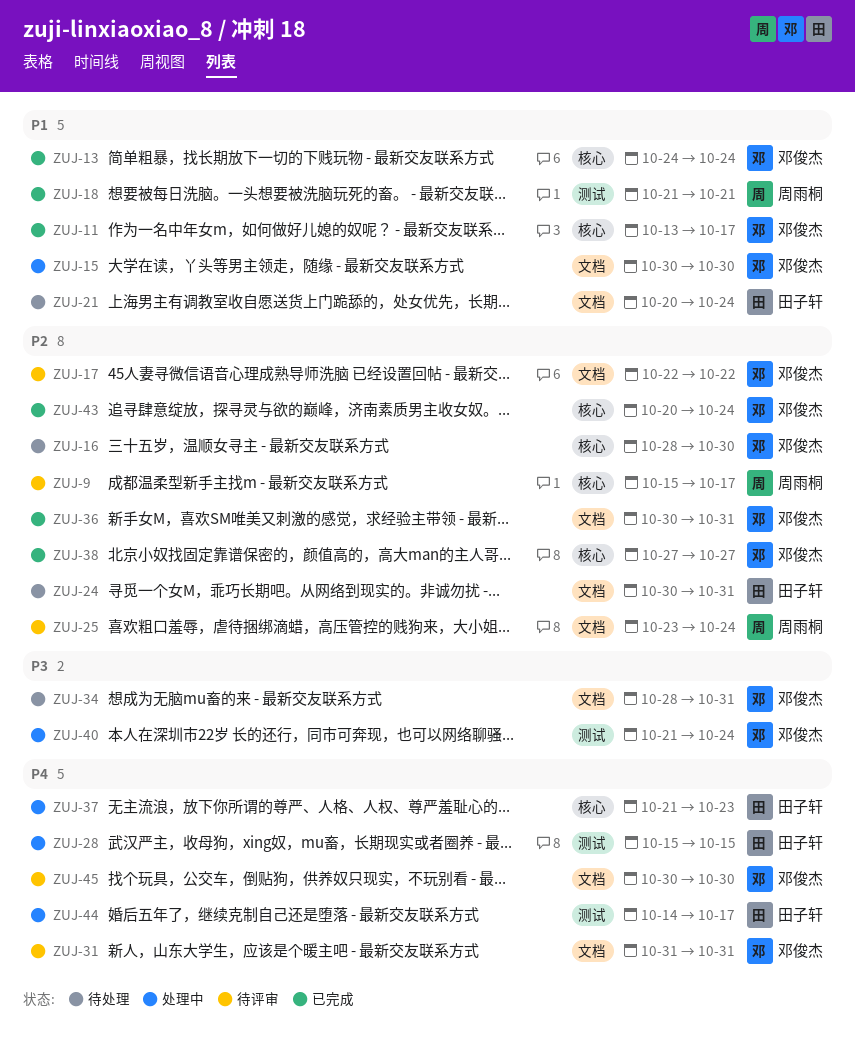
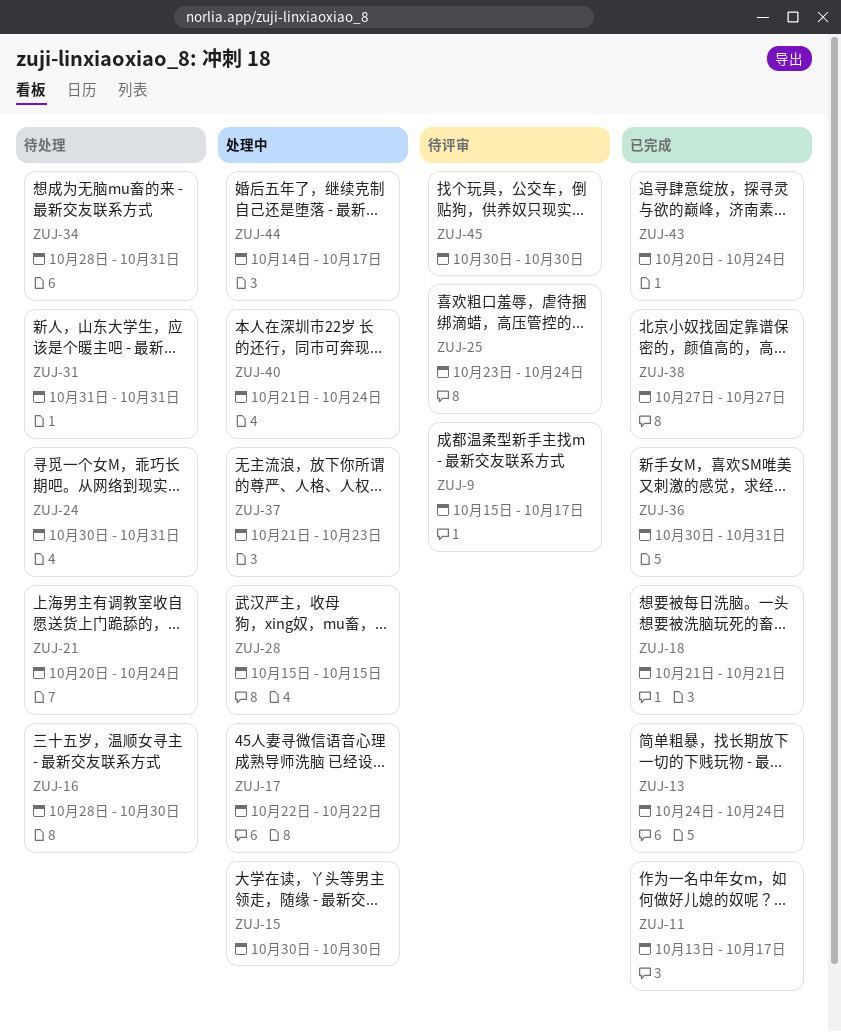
ZUJ-17, status: 待评审 -> 处理中
ZUJ-31, status: 待评审 -> 待处理

